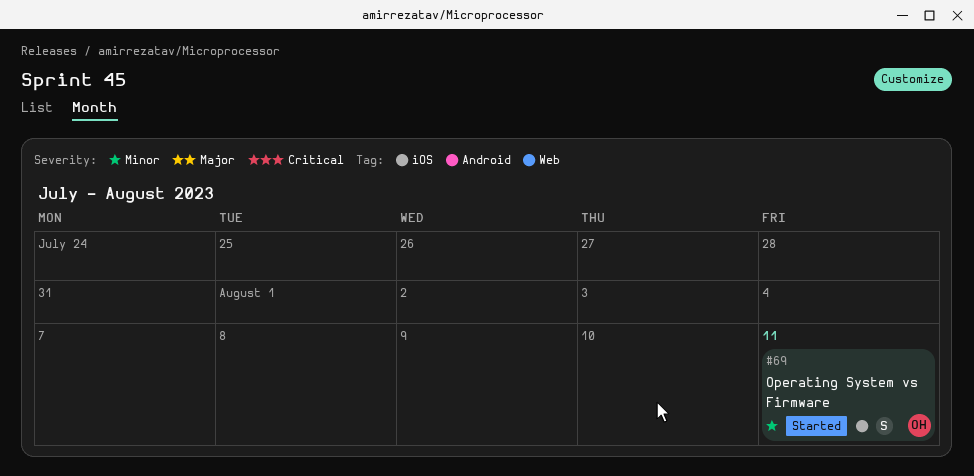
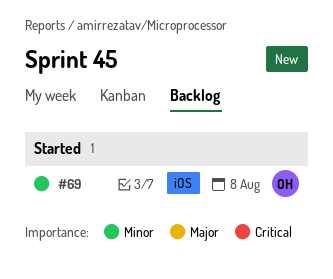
#69, due: Aug 11 -> Aug 8

